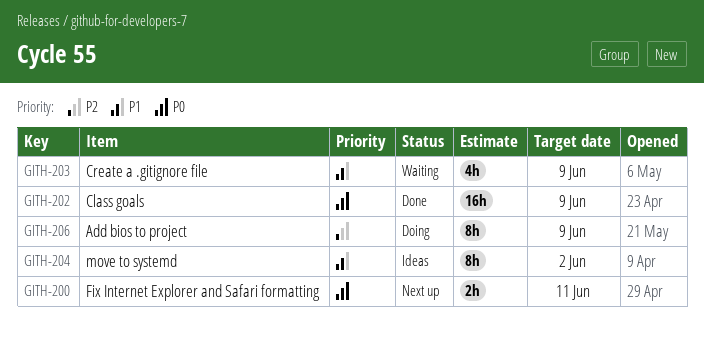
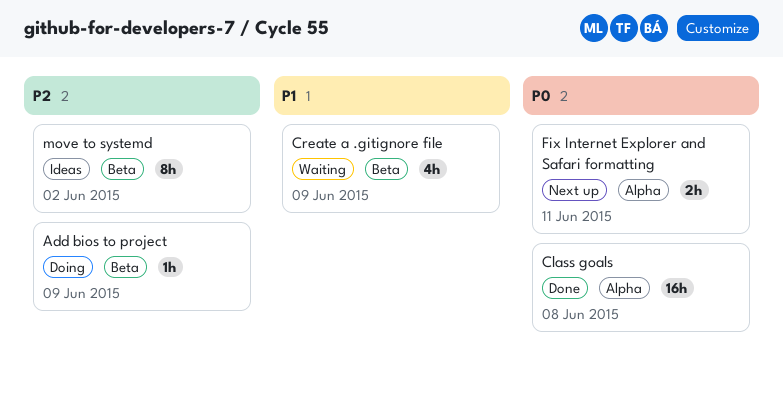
Add bios to project, estimate: 8h -> 1h
Class goals, due: Jun 9 -> Jun 8
move to systemd, priority: P1 -> P2

